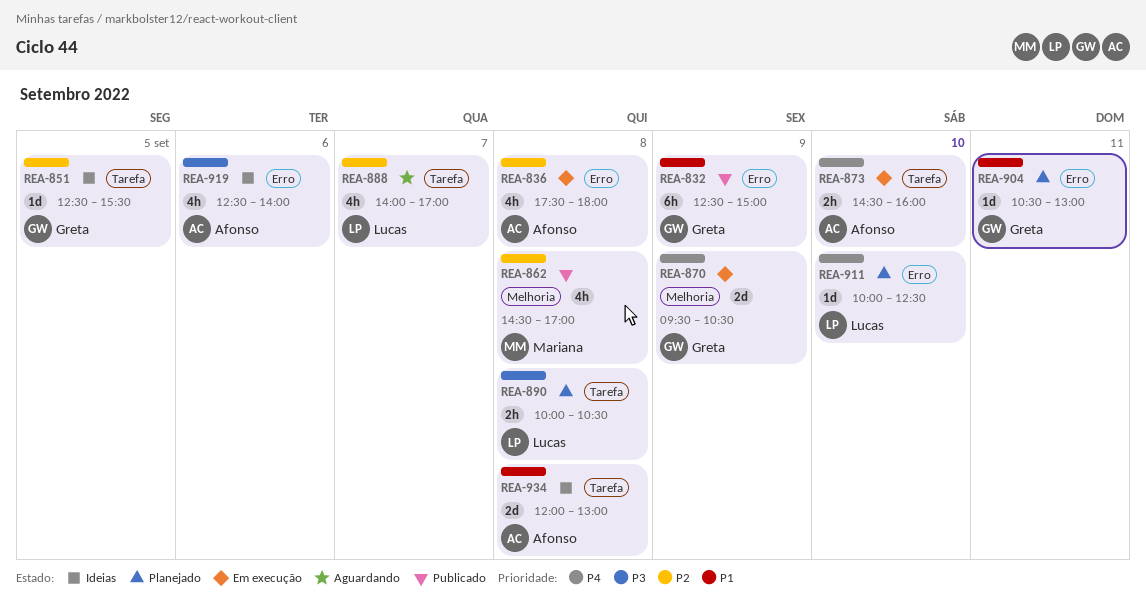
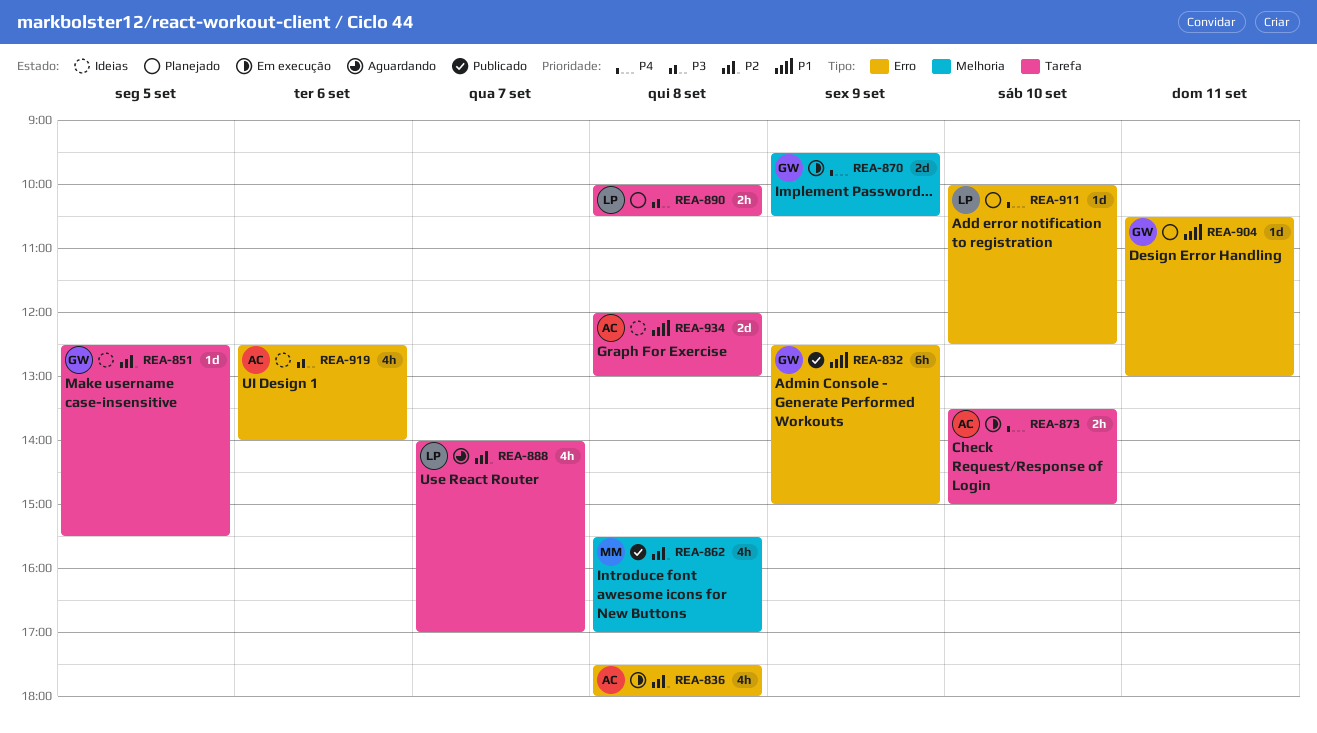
REA-862, begins: 14:30 -> 15:30
REA-873, begins: 14:30 -> 13:30
REA-873, ends: 16:00 -> 15:00

